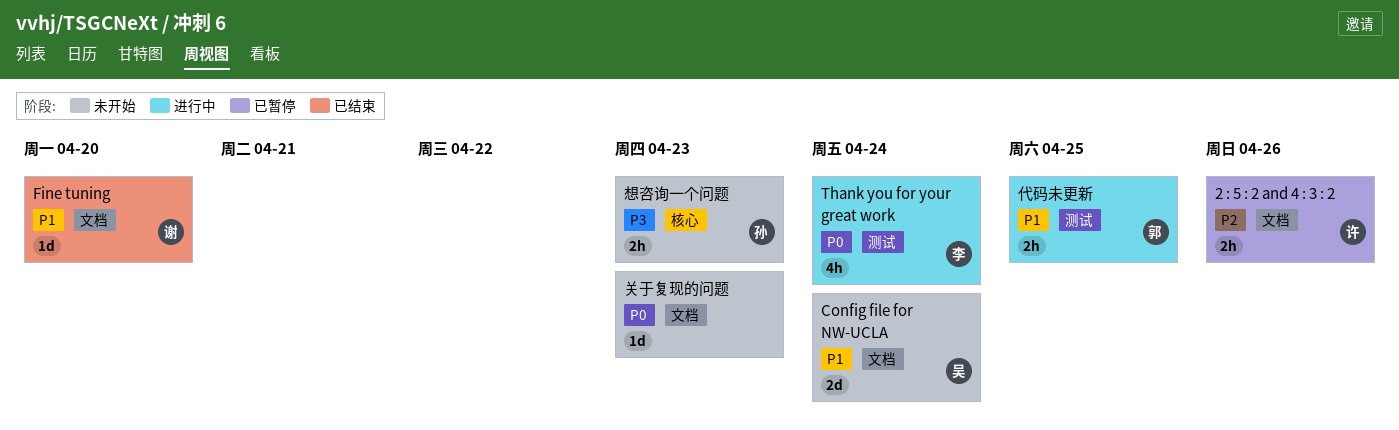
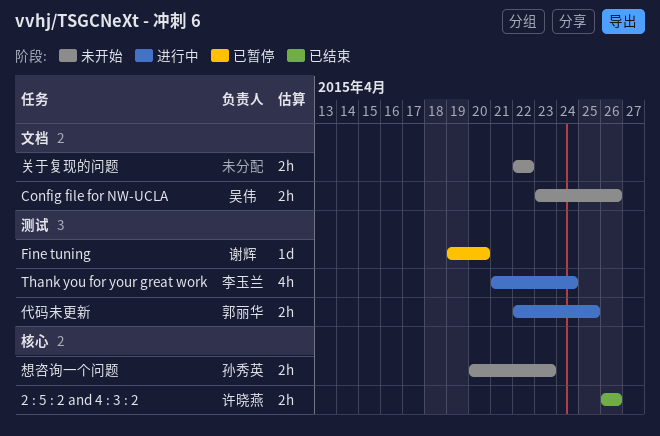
2 : 5 : 2 and 4 : 3 : 2, status: 已暂停 -> 已结束
2 : 5 : 2 and 4 : 3 : 2, label: 文档 -> 核心
Config file for NW-UCLA, estimate: 2d -> 2h
Config file for NW-UCLA, due: Apr 24 -> Apr 26
Fine tuning, status: 已结束 -> 已暂停
Fine tuning, label: 文档 -> 测试
关于复现的问题, estimate: 1d -> 2h
关于复现的问题, due: Apr 23 -> Apr 22

